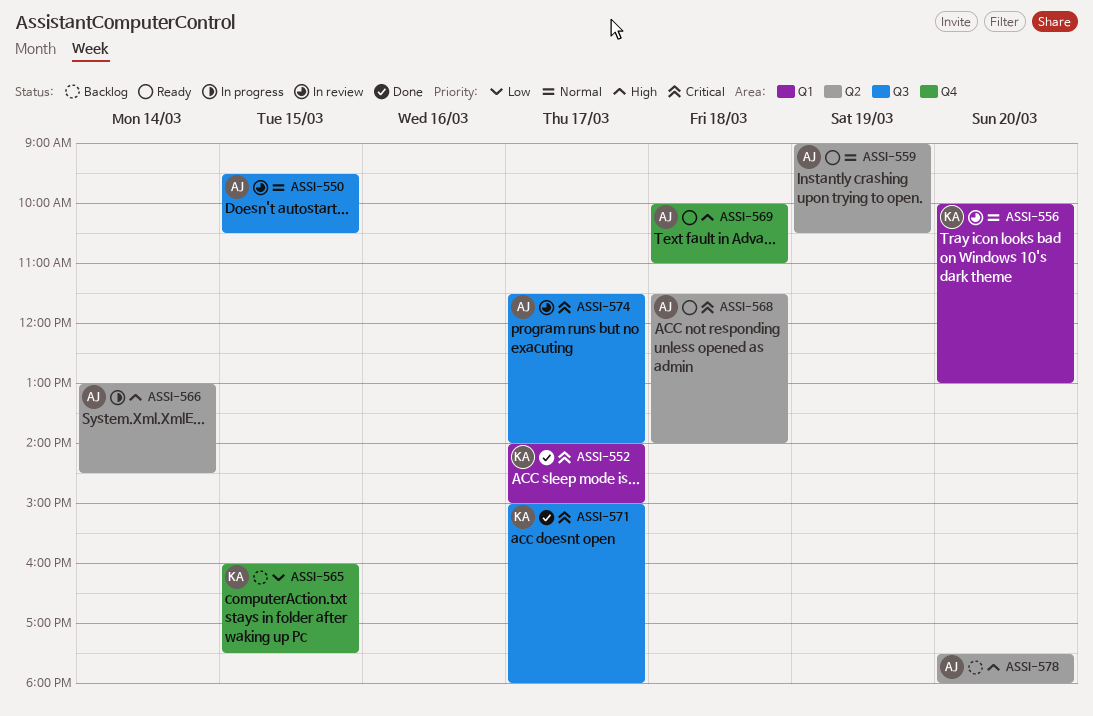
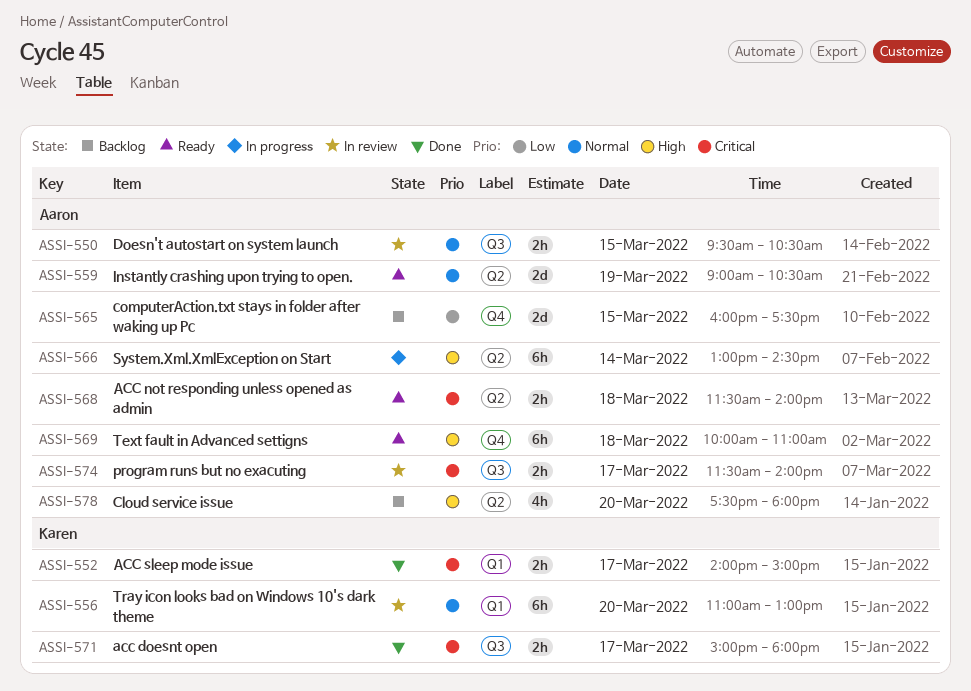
ASSI-556, begins: 10:00 -> 11:00
ASSI-565, owner: Karen -> Aaron

